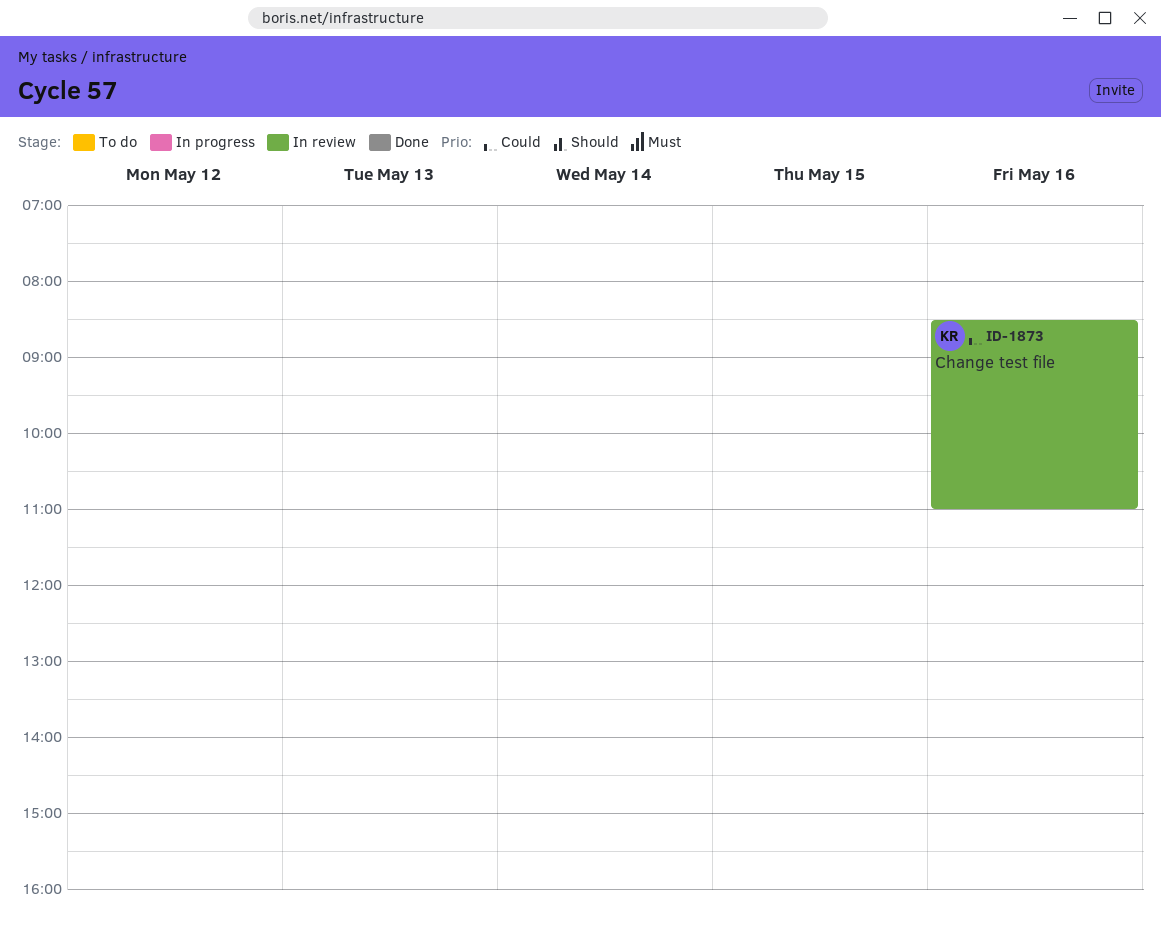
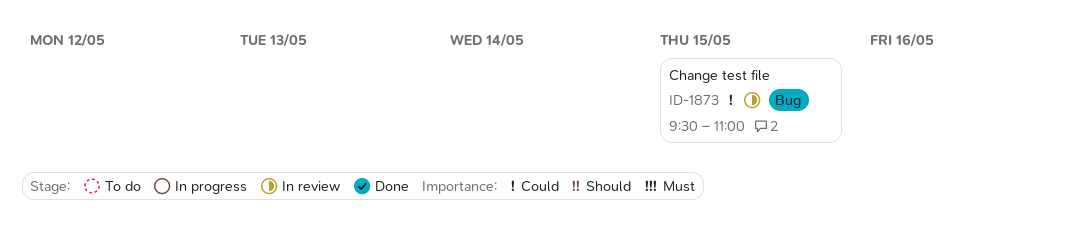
ID-1873, day: May 16 -> May 15
ID-1873, begins: 08:30 -> 09:30

